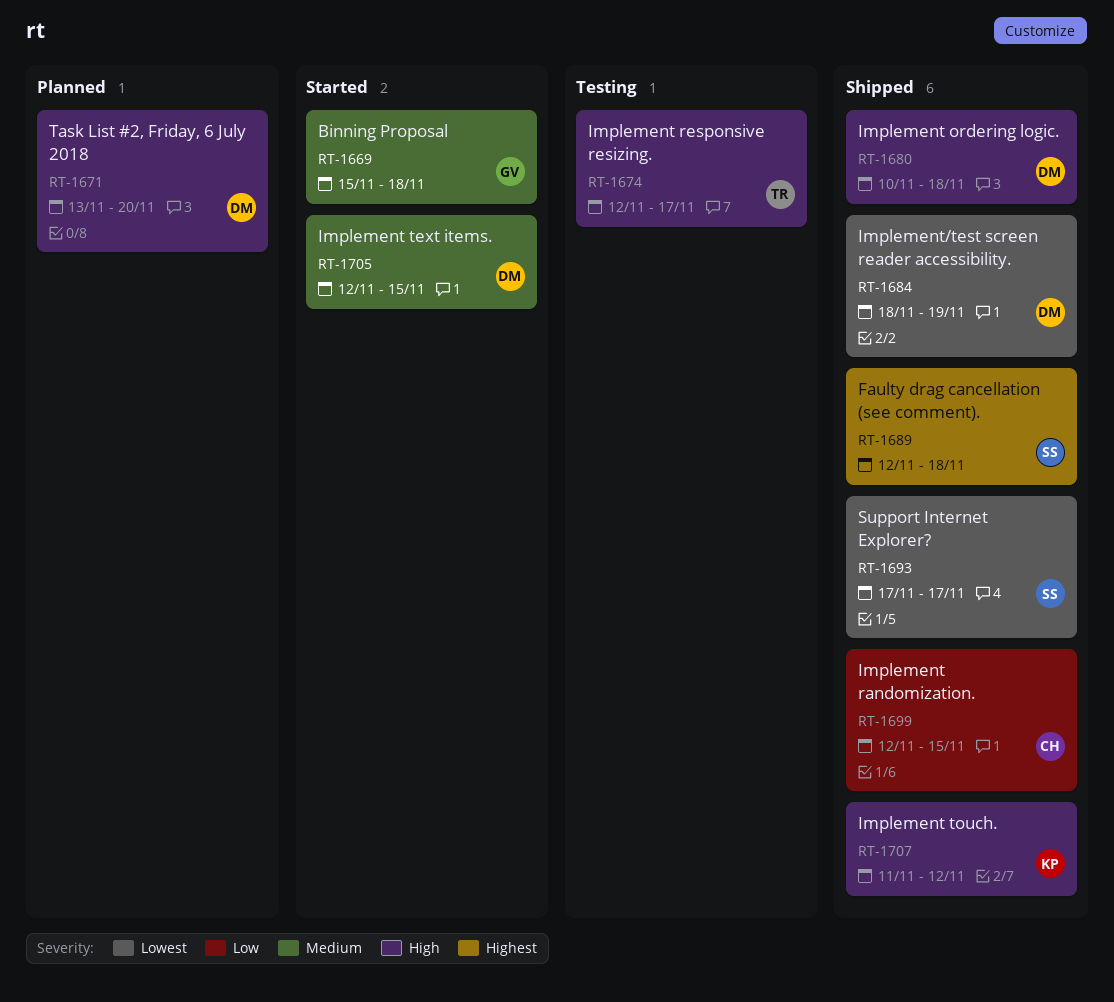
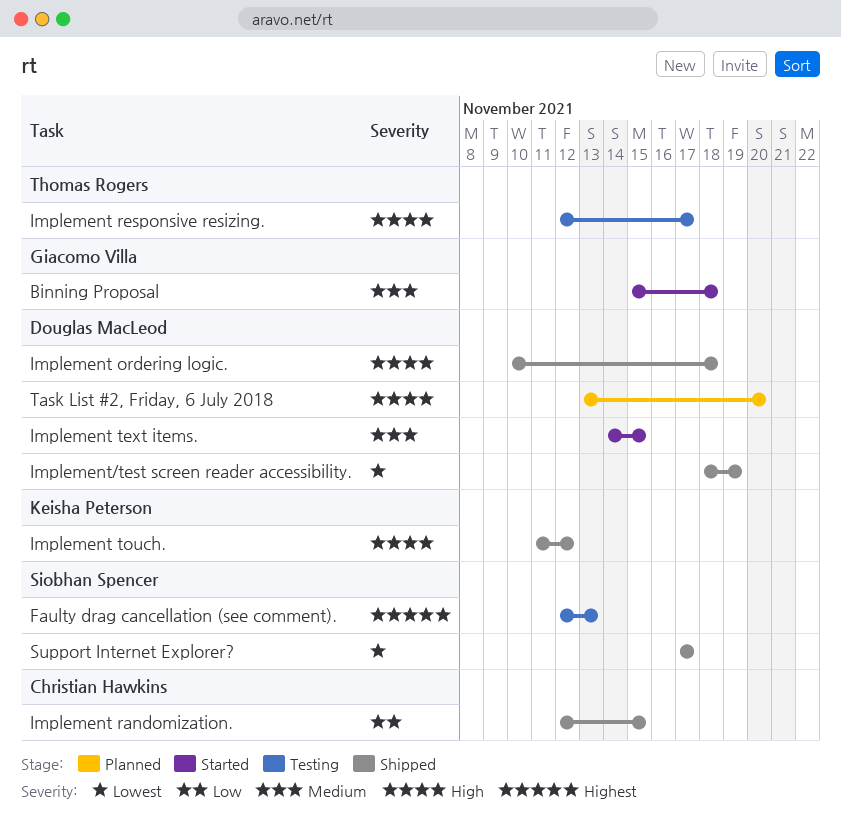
Faulty drag cancellation (see comment)., status: Shipped -> Testing
Faulty drag cancellation (see comment)., due: Nov 18 -> Nov 13
Implement text items., start: Nov 12 -> Nov 14

